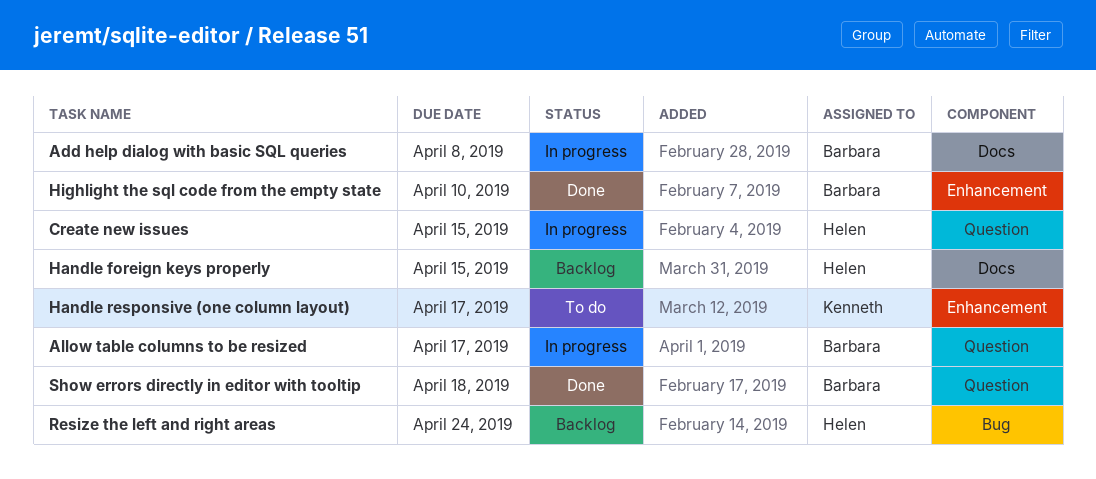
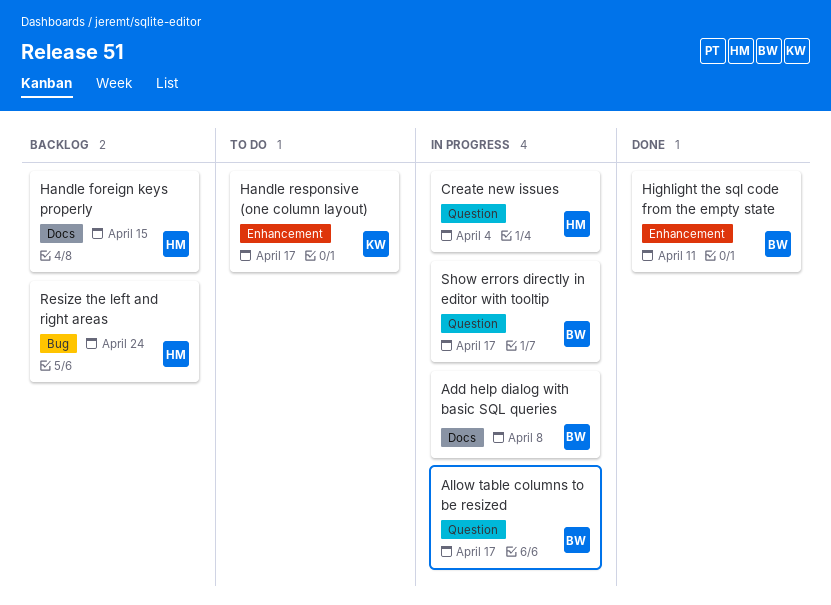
Create new issues, due: Apr 15 -> Apr 4
Highlight the sql code from the empty state, due: Apr 10 -> Apr 11
Show errors directly in editor with tooltip, status: Done -> In progress
Show errors directly in editor with tooltip, due: Apr 18 -> Apr 17

